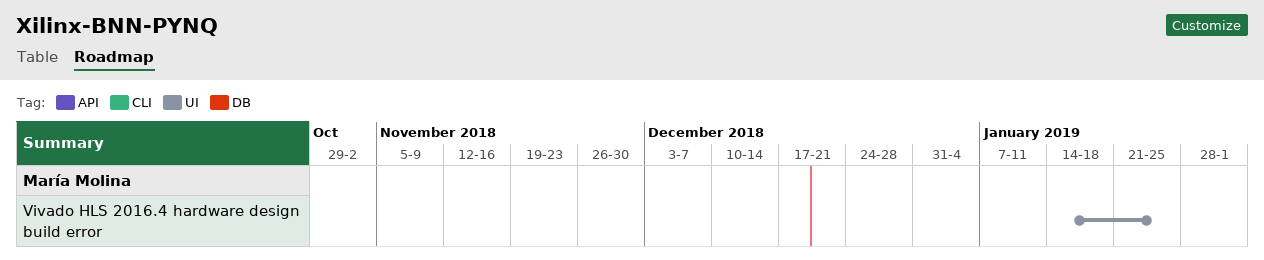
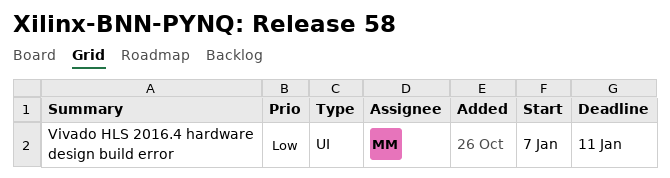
Vivado HLS 2016.4 hardware design build error, start: Jan 14 -> Jan 7
Vivado HLS 2016.4 hardware design build error, due: Jan 25 -> Jan 11

